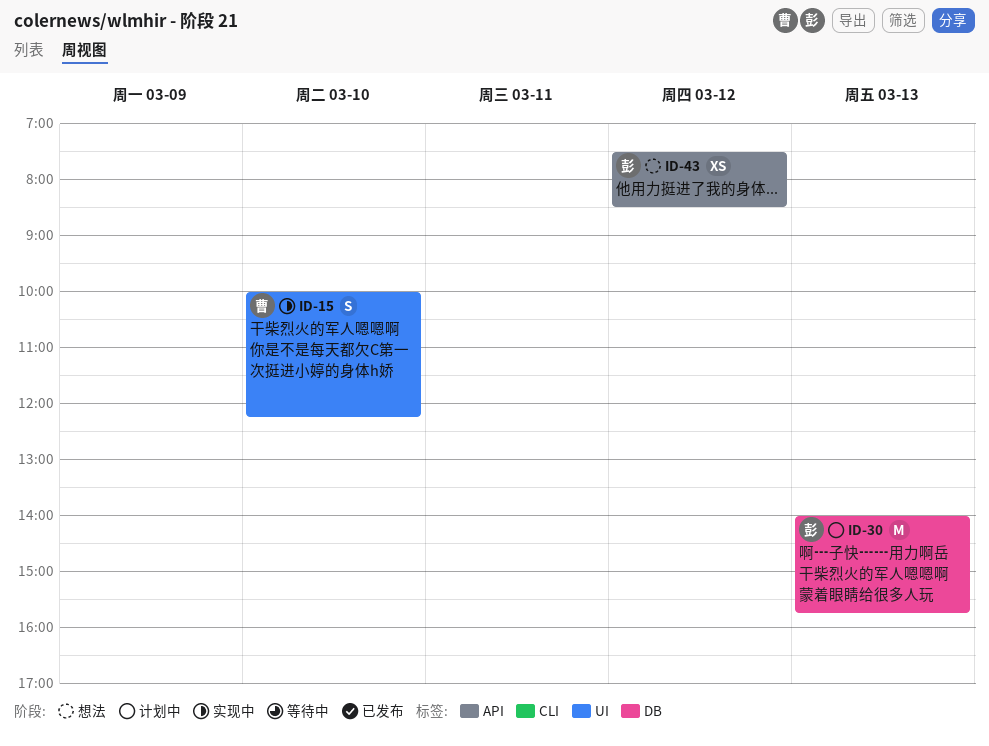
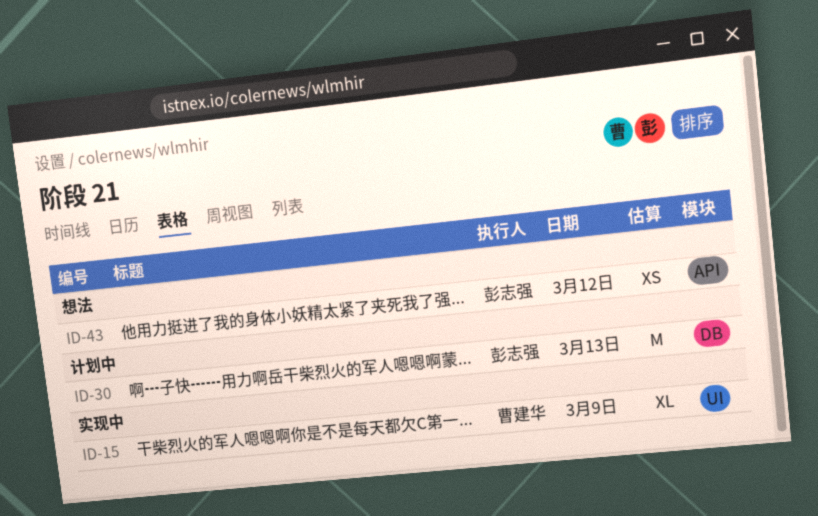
ID-15, estimate: S -> XL
ID-15, day: Mar 10 -> Mar 9

